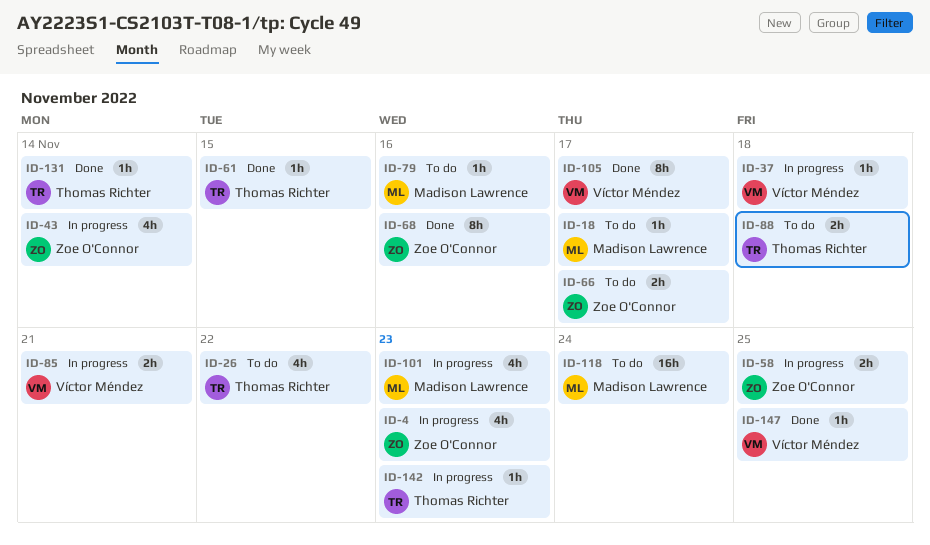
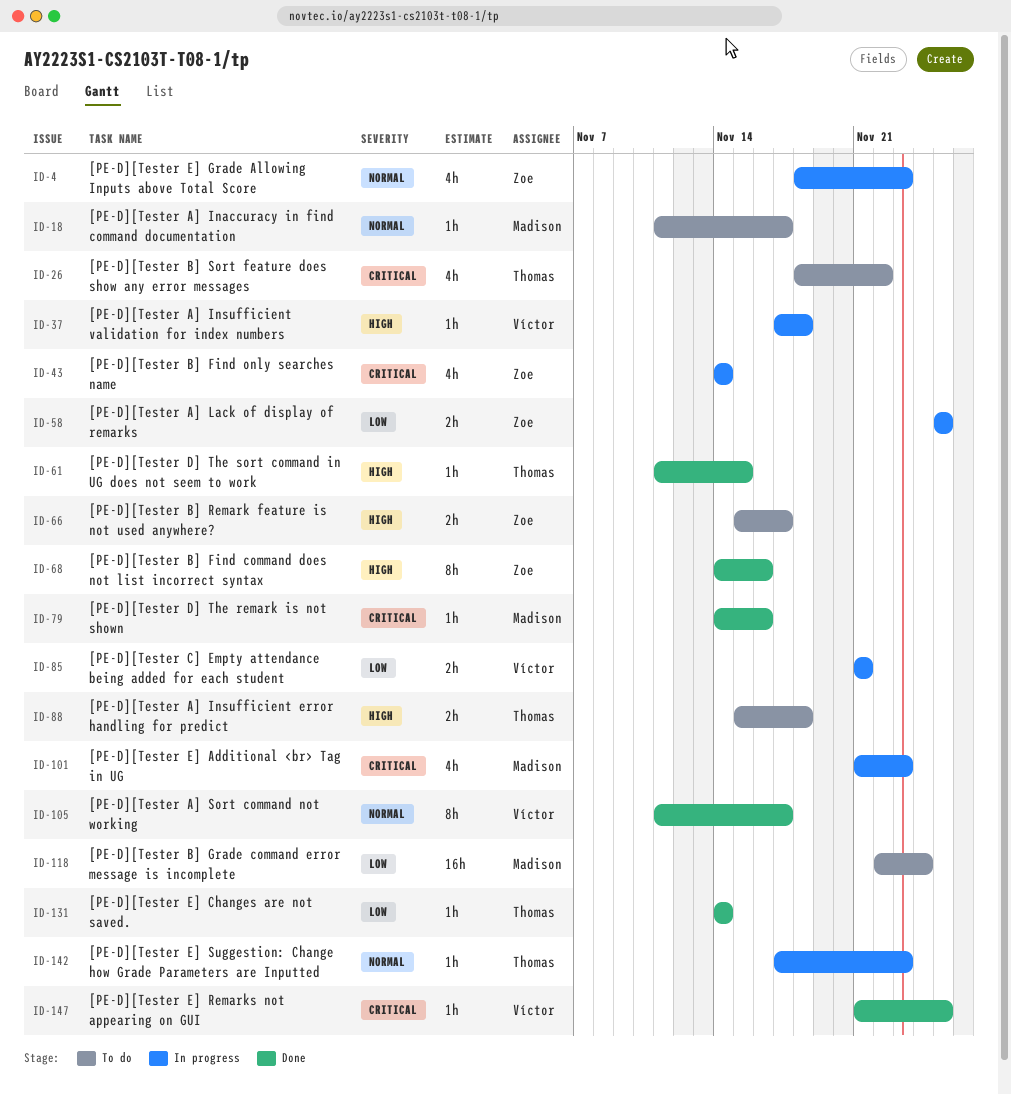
ID-79, status: To do -> Done

